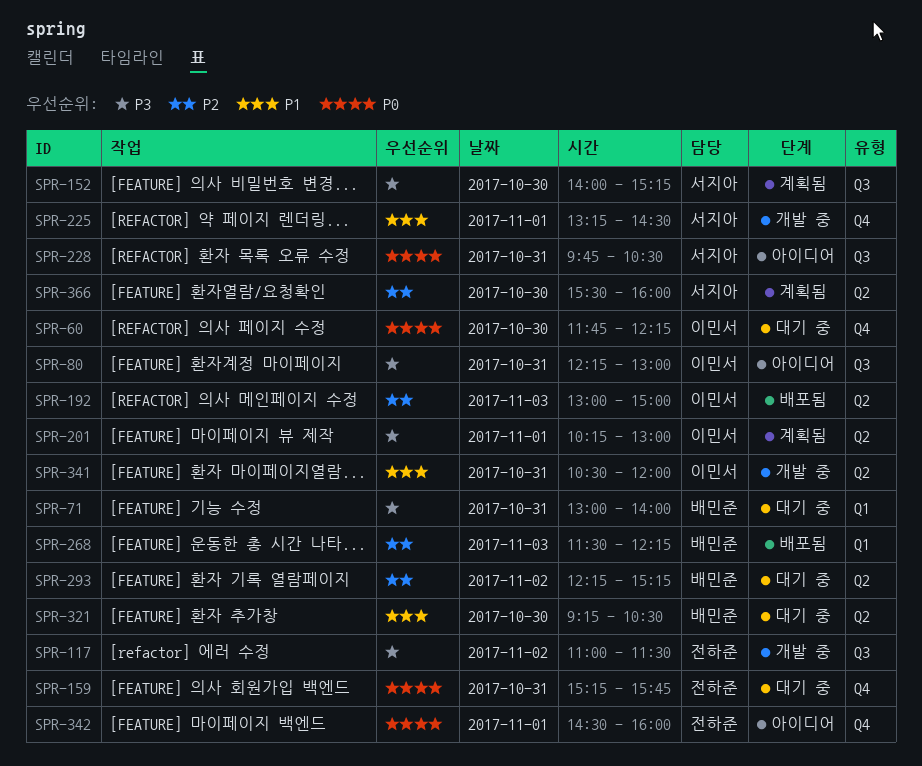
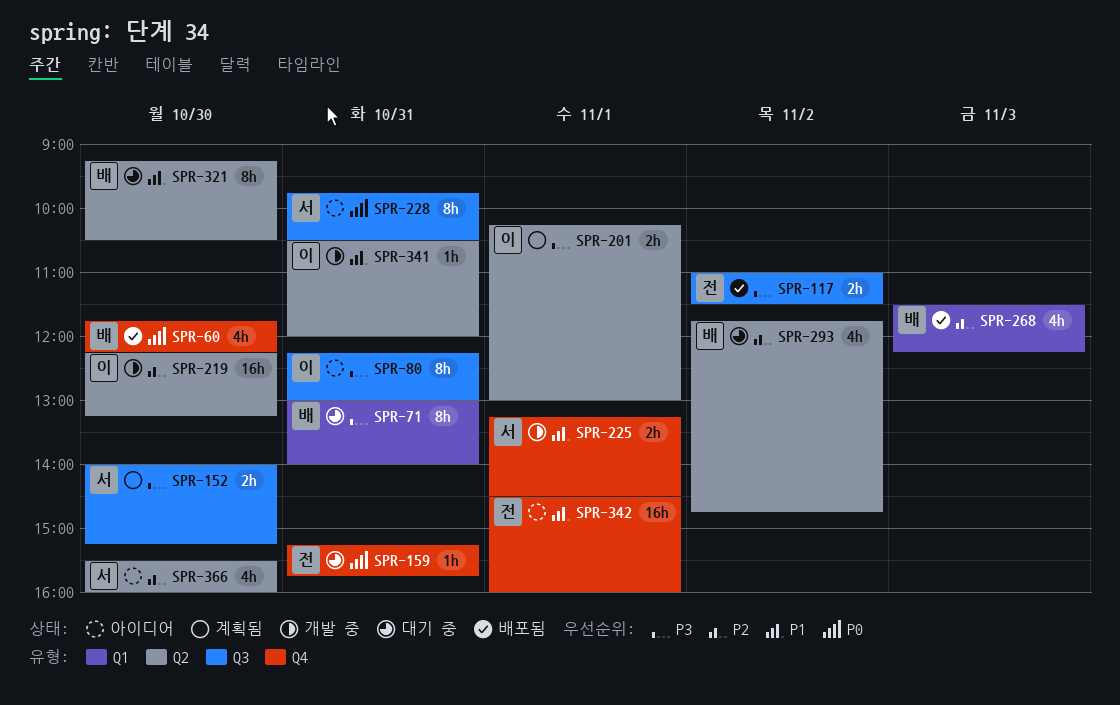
SPR-60, status: 대기 중 -> 배포됨
SPR-60, owner: 이민서 -> 배민준
SPR-117, status: 개발 중 -> 배포됨
SPR-192: present -> none
SPR-219: none -> present
SPR-293, begins: 12:15 -> 11:45
SPR-293, ends: 15:15 -> 14:45
SPR-342, priority: P0 -> P1
SPR-366, status: 계획됨 -> 아이디어

